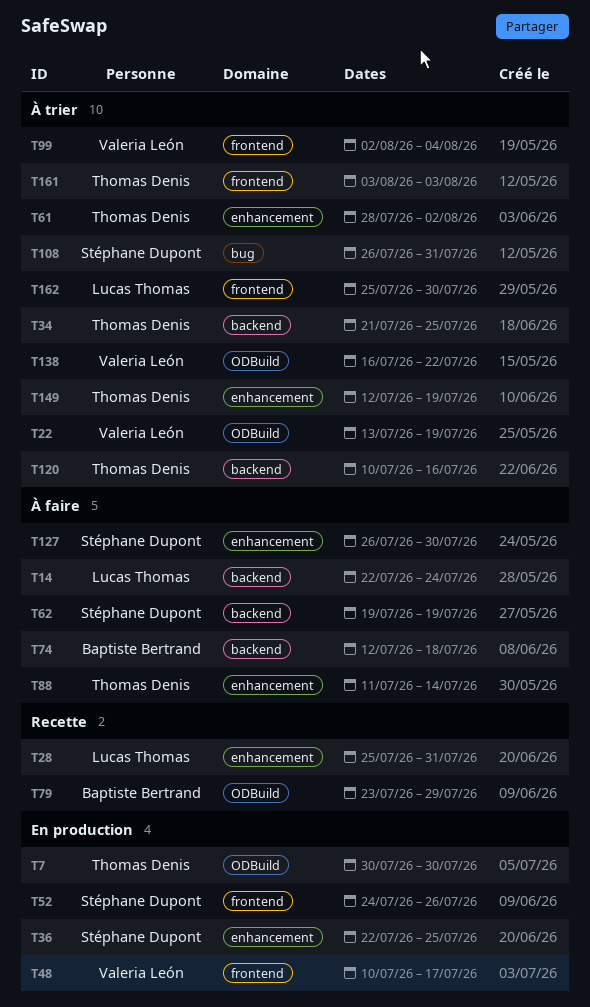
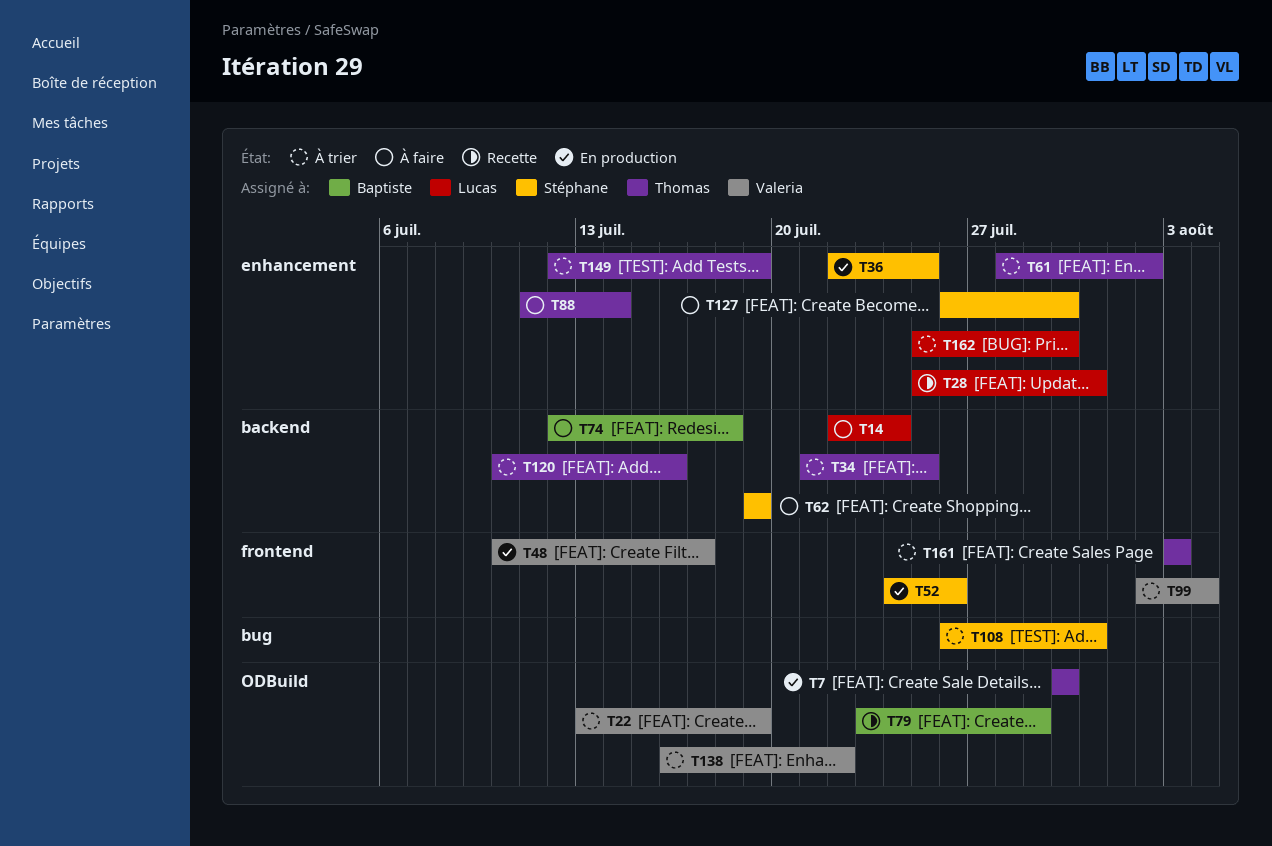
T162, label: frontend -> enhancement

